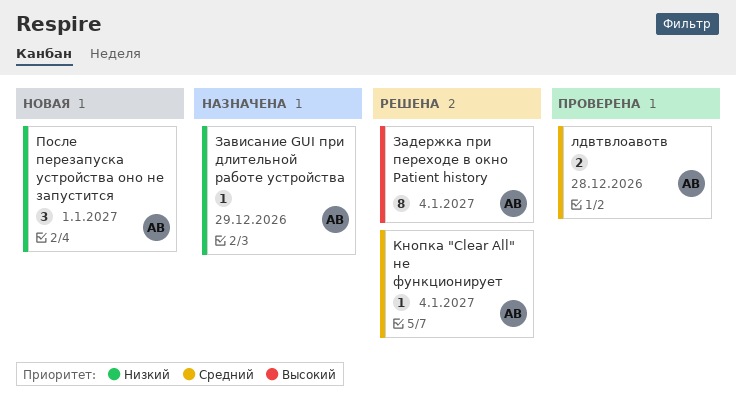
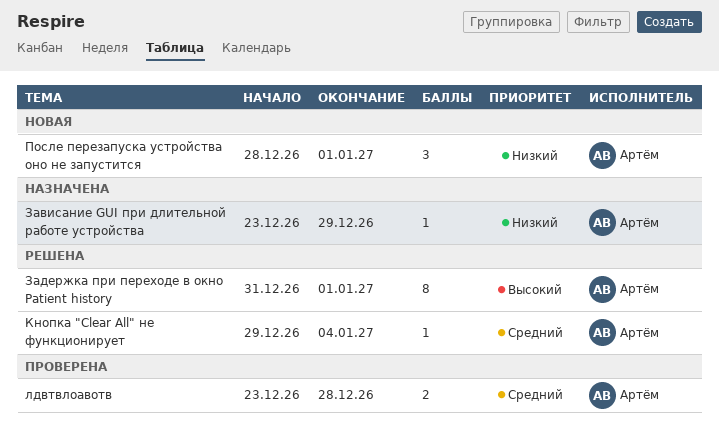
Задержка при переходе в окно Рatient history, due: Jan 4 -> Jan 1

